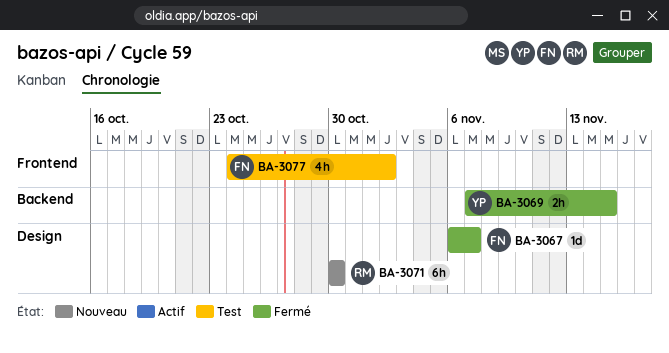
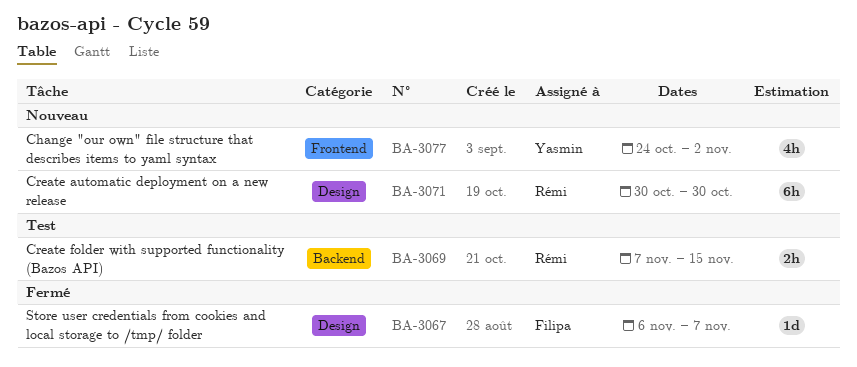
BA-3069, status: Fermé -> Test
BA-3069, owner: Yasmin -> Rémi
BA-3077, status: Test -> Nouveau
BA-3077, owner: Filipa -> Yasmin

